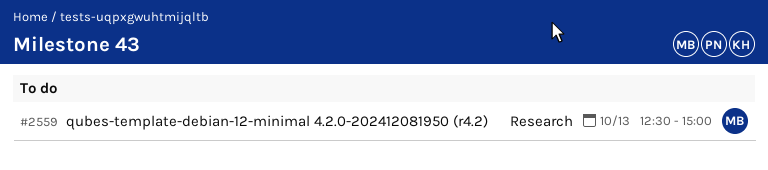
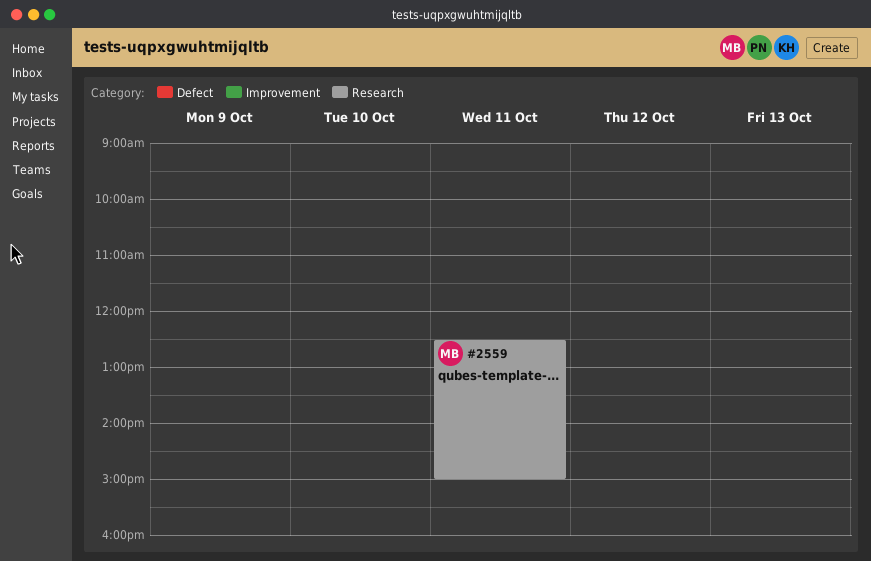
#2559, day: Oct 13 -> Oct 11

